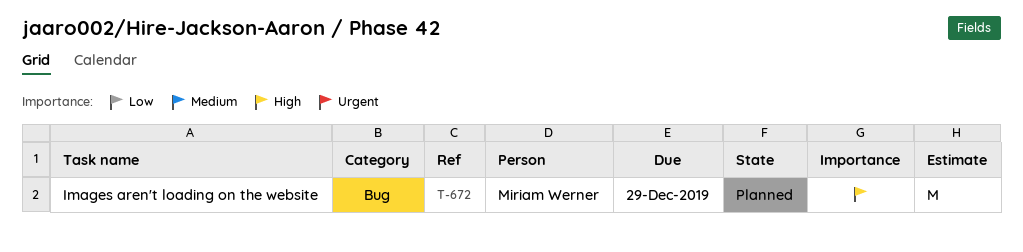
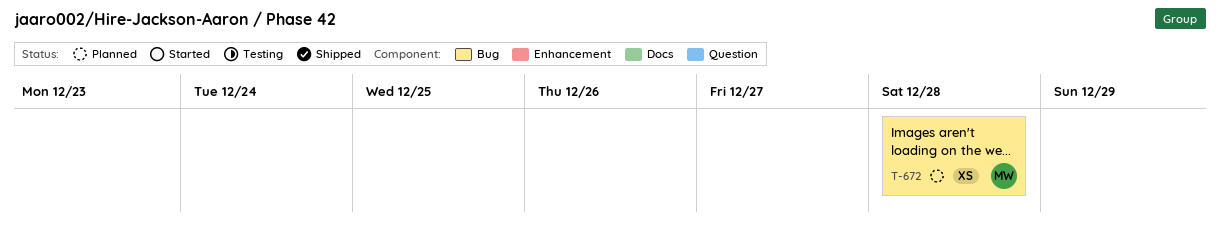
T-672, estimate: M -> XS
T-672, due: Dec 29 -> Dec 28

